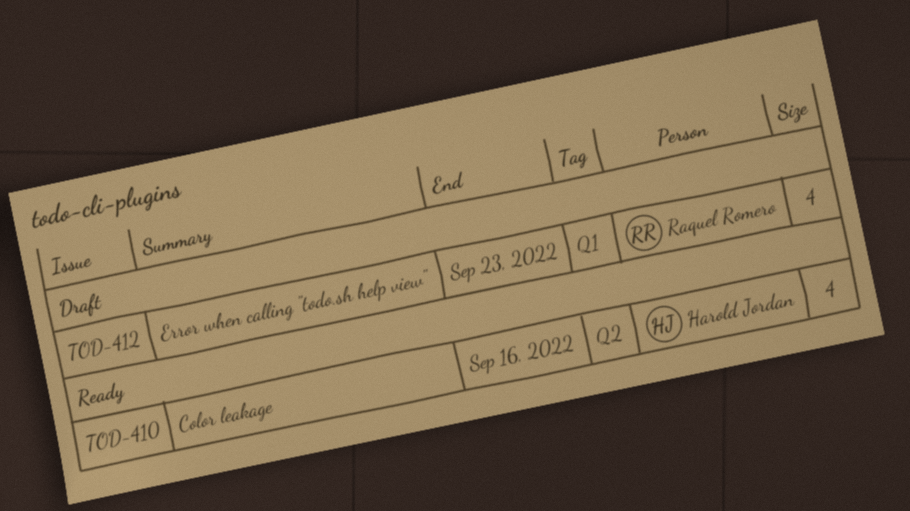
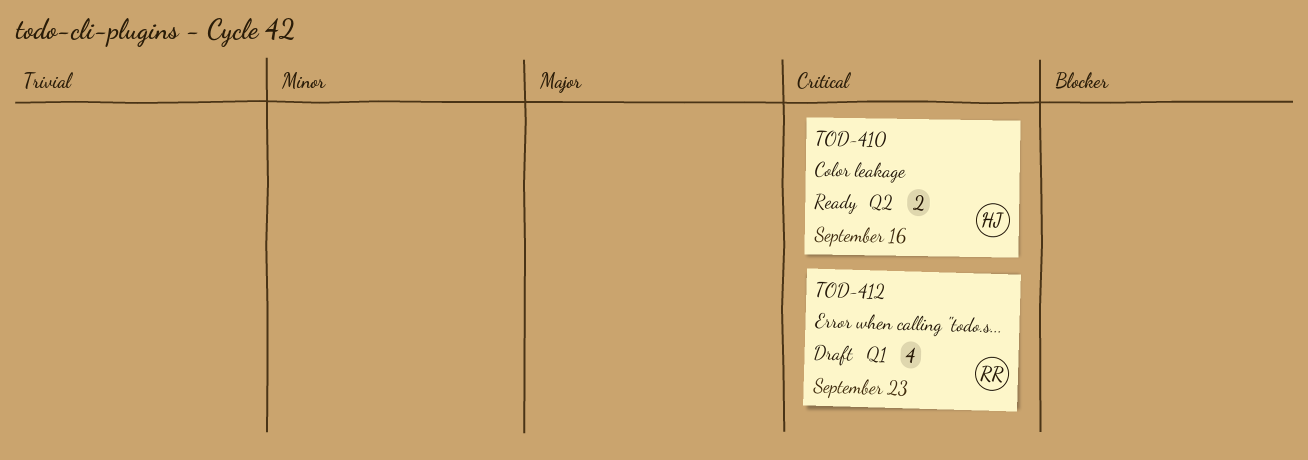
TOD-410, estimate: 4 -> 2

